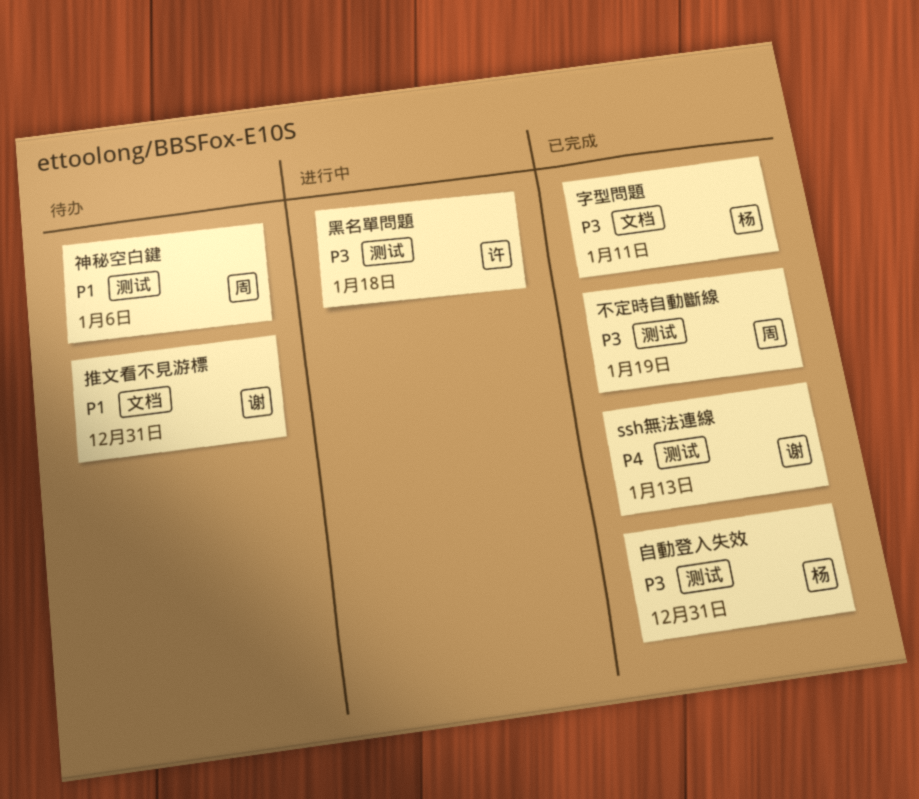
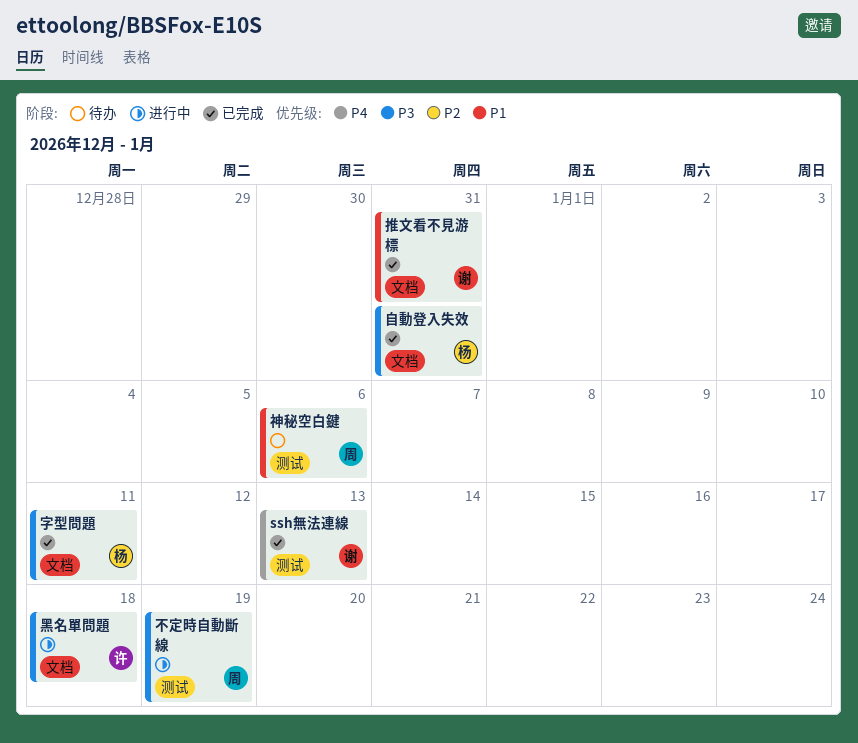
不定時自動斷線, status: 已完成 -> 进行中
推文看不見游標, status: 待办 -> 已完成
自動登入失效, label: 测试 -> 文档
黑名單問題, label: 测试 -> 文档

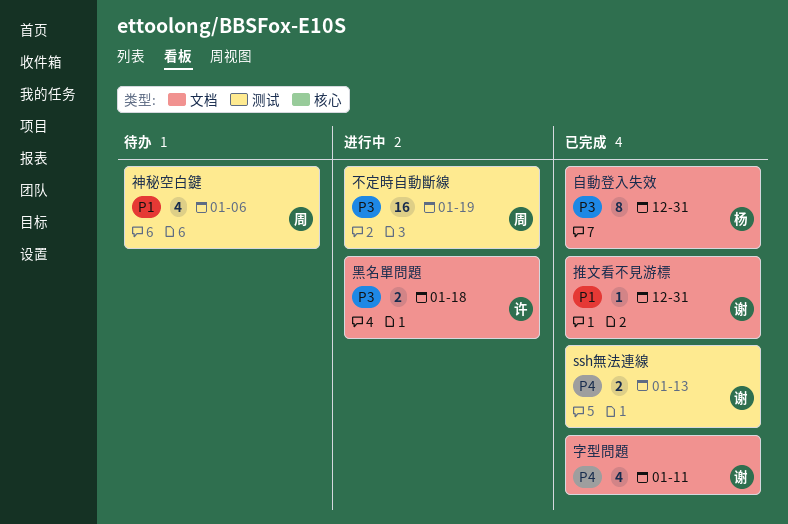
字型問題, owner: 杨 -> 谢
字型問題, priority: P3 -> P4

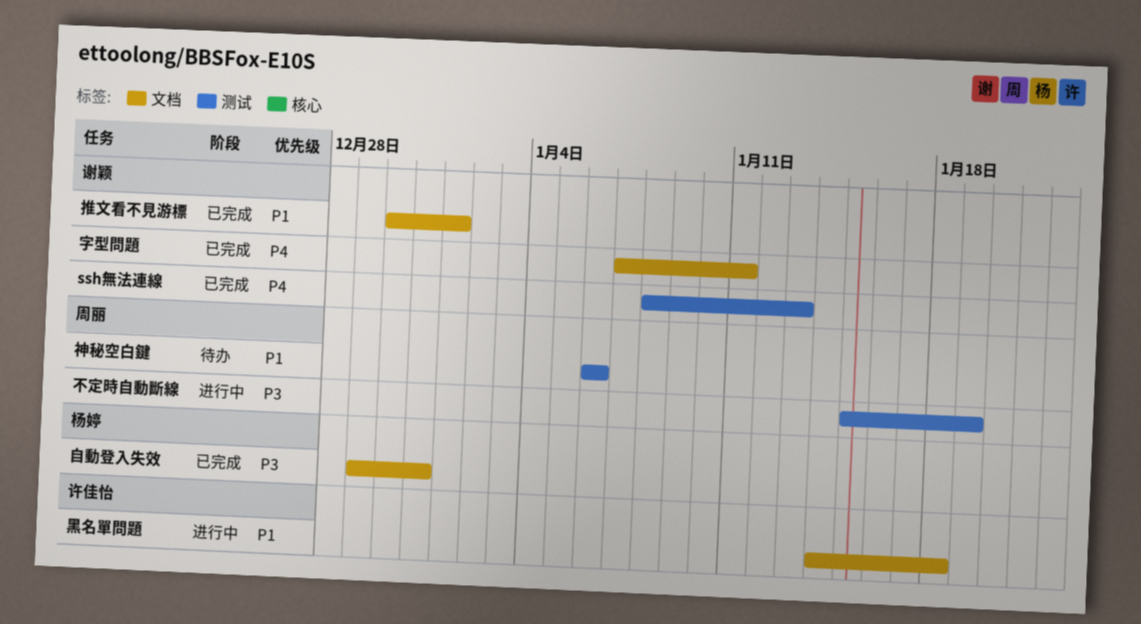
推文看不見游標, due: Dec 31 -> Jan 1
黑名單問題, priority: P3 -> P1

